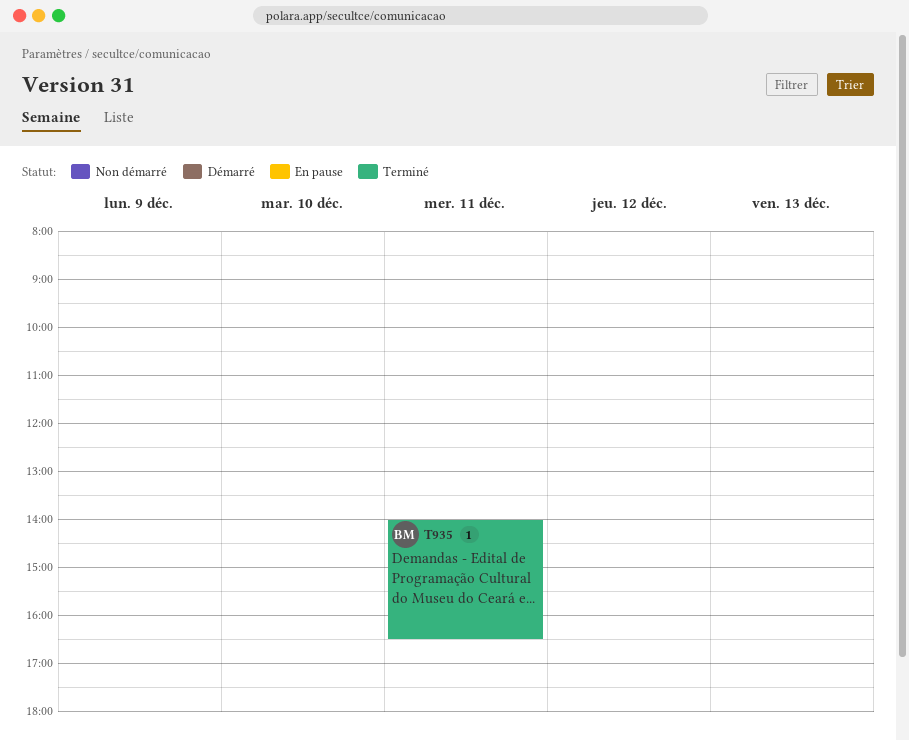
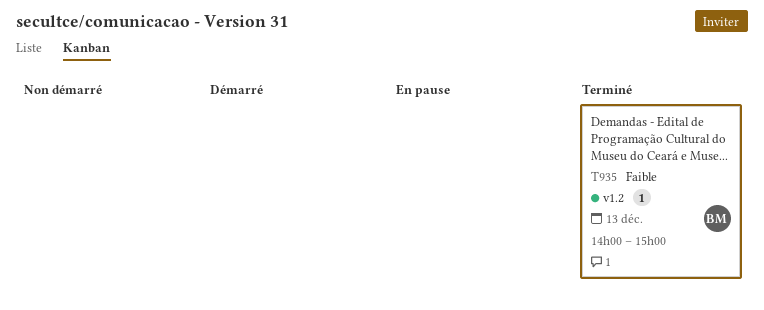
T935, day: Dec 11 -> Dec 13
T935, ends: 16:30 -> 15:00

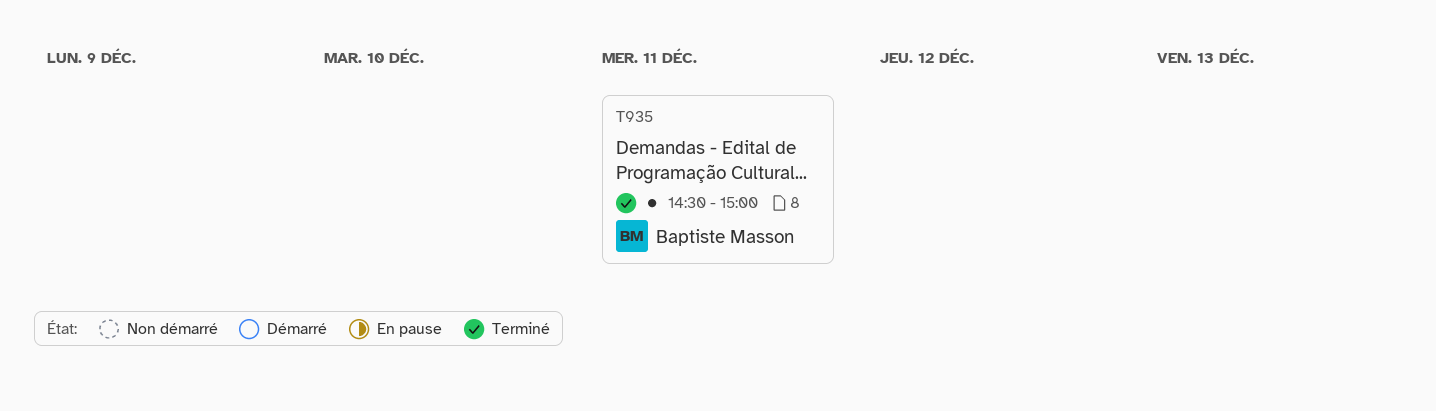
T935, day: Dec 13 -> Dec 11
T935, begins: 14:00 -> 14:30

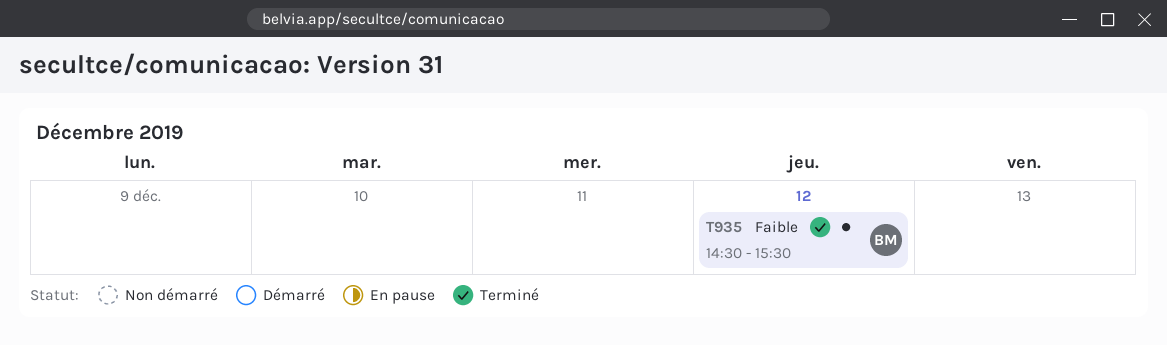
T935, day: Dec 11 -> Dec 12
T935, ends: 15:00 -> 15:30

